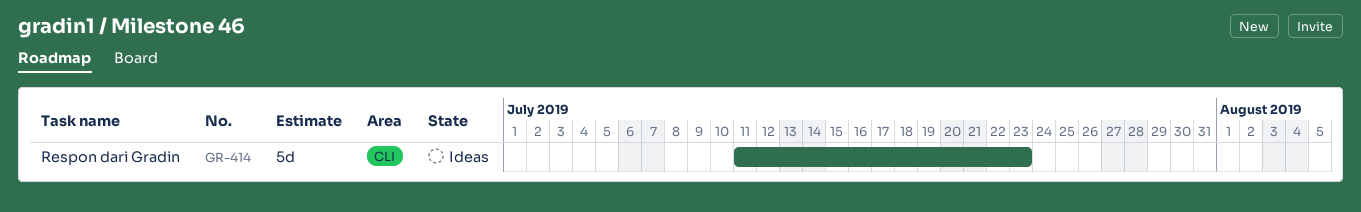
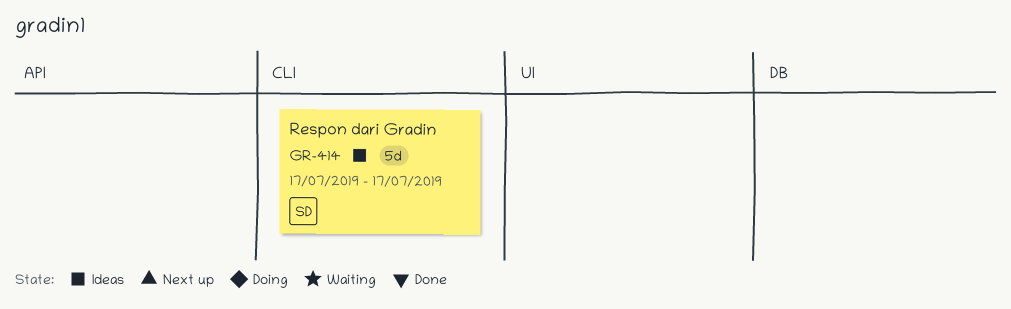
GR-414, start: Jul 11 -> Jul 17
GR-414, due: Jul 23 -> Jul 17

